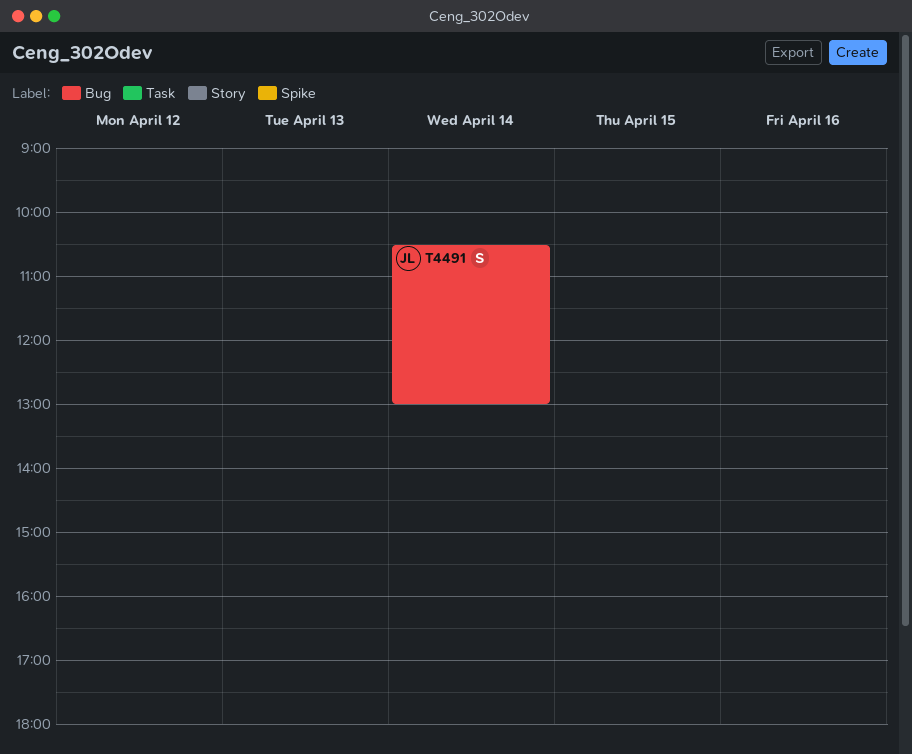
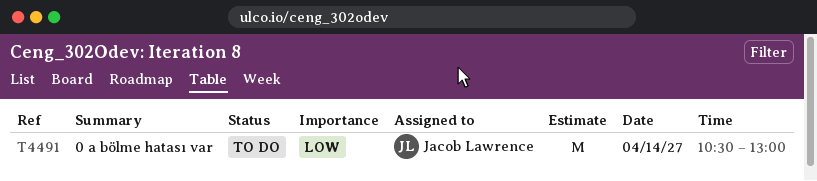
T4491, estimate: S -> M

